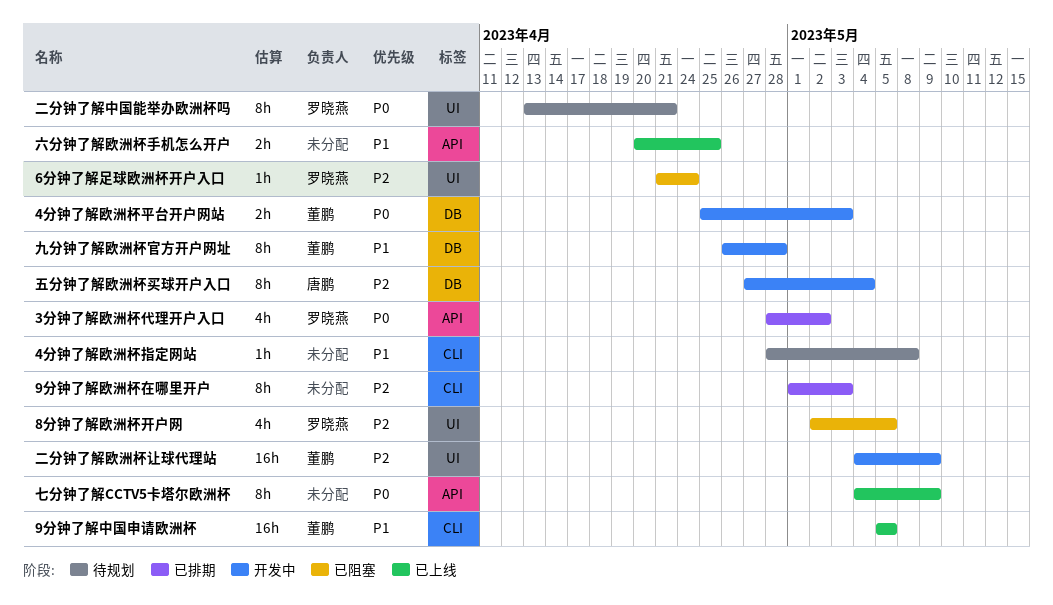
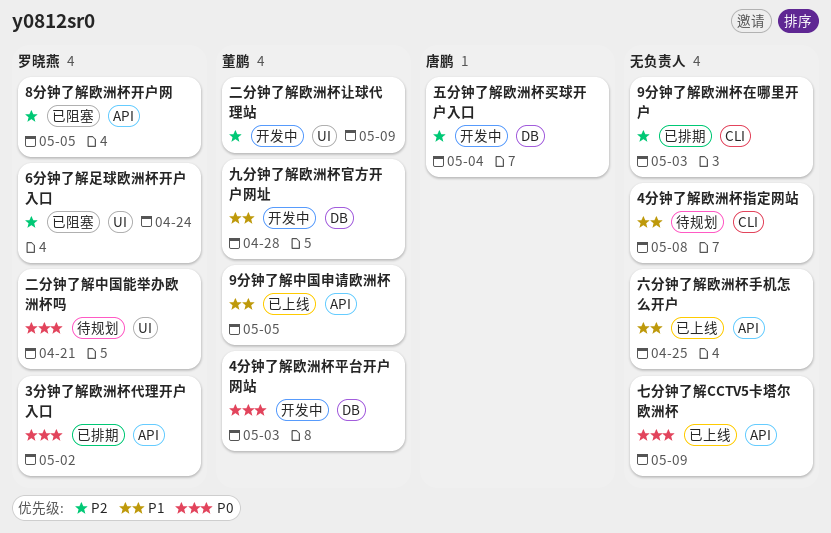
8分钟了解欧洲杯开户网, label: UI -> API
9分钟了解中国申请欧洲杯, label: CLI -> API

